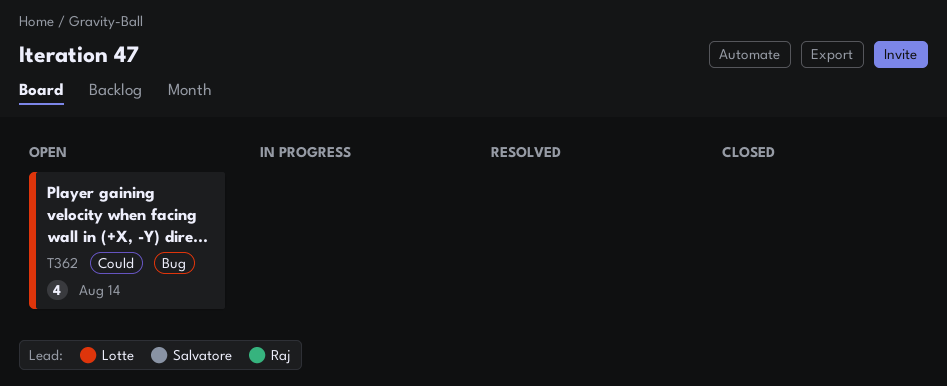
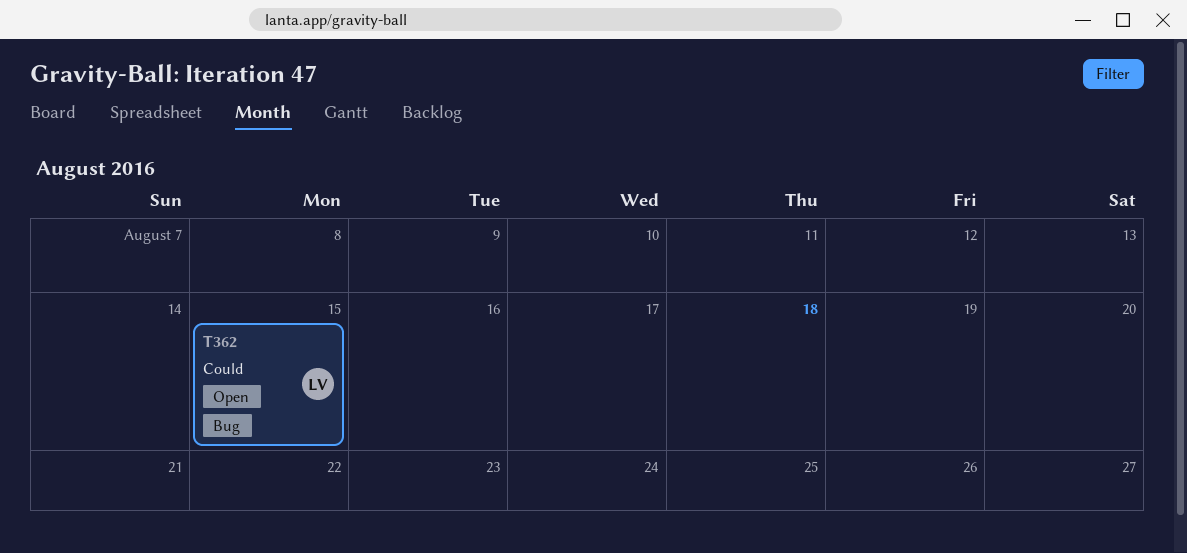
T362, due: Aug 14 -> Aug 15

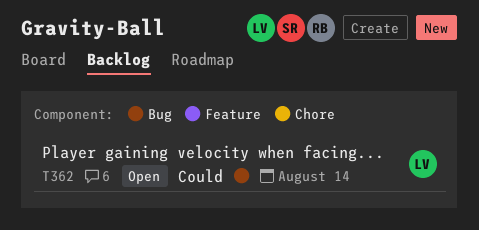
T362, due: Aug 15 -> Aug 14

